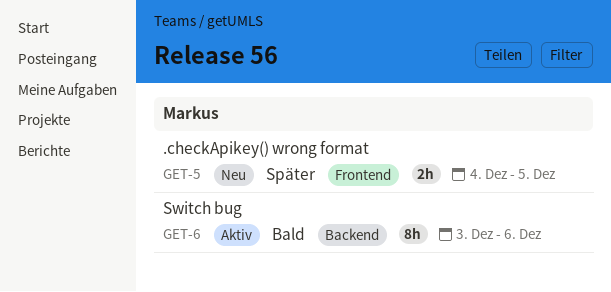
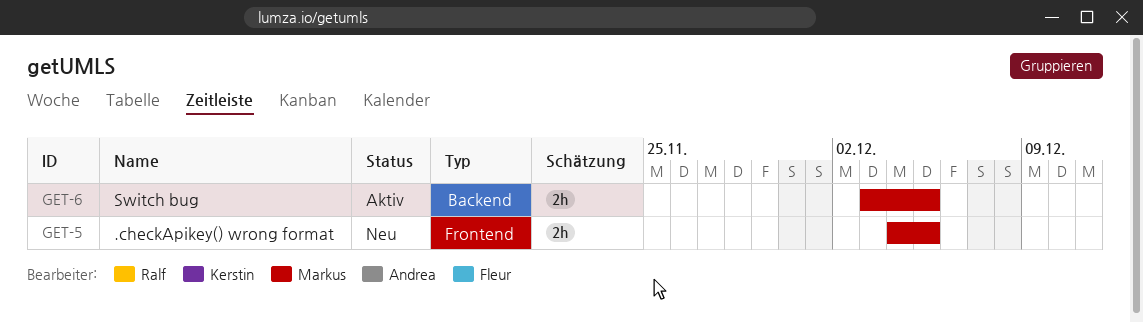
GET-6, estimate: 8h -> 2h
GET-6, due: Dec 6 -> Dec 5

